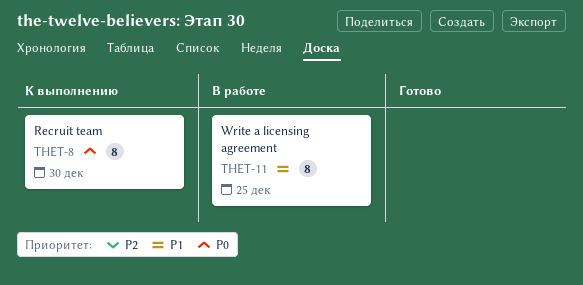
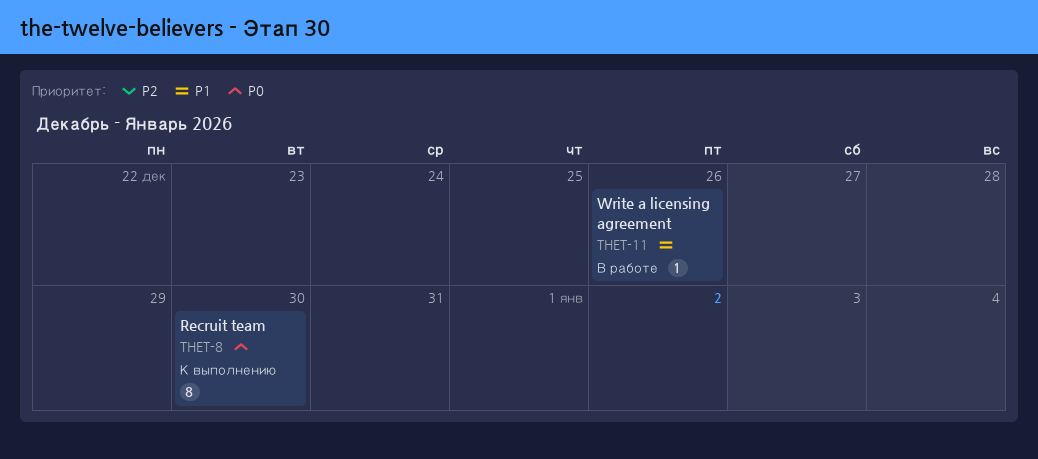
THET-11, estimate: 8 -> 1
THET-11, due: Dec 25 -> Dec 26

